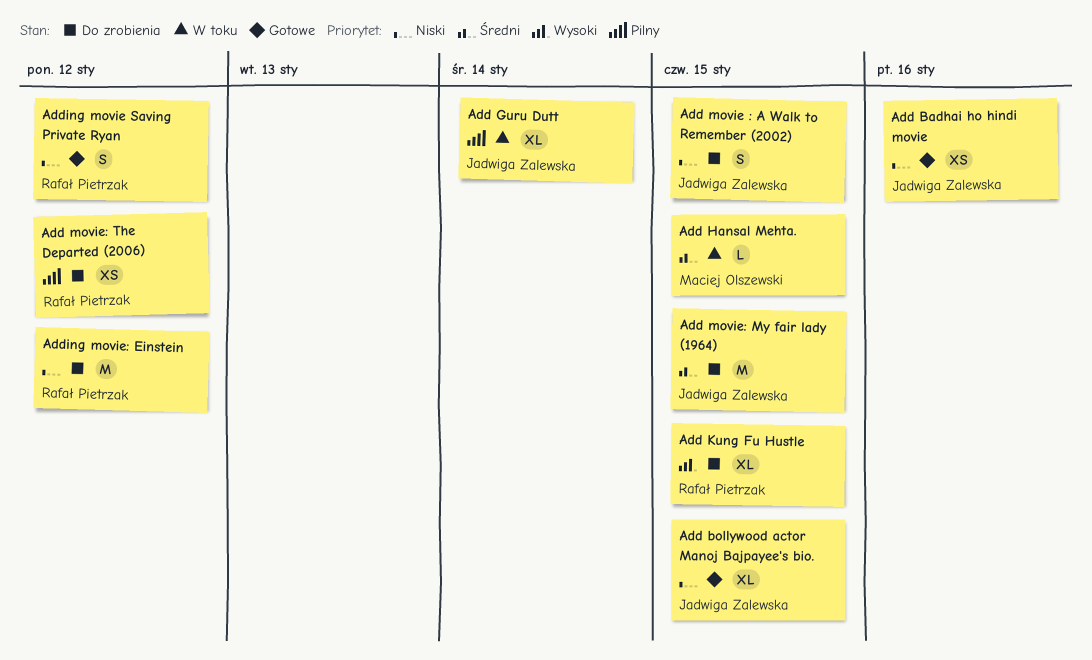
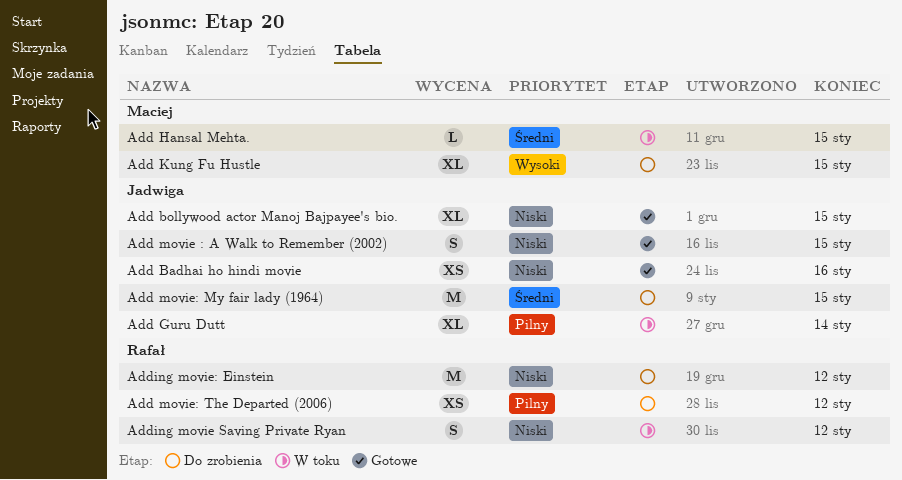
Add Kung Fu Hustle, owner: Rafał Pietrzak -> Maciej Olszewski
Add movie : A Walk to Remember (2002), status: Do zrobienia -> Gotowe
Adding movie Saving Private Ryan, status: Gotowe -> W toku

